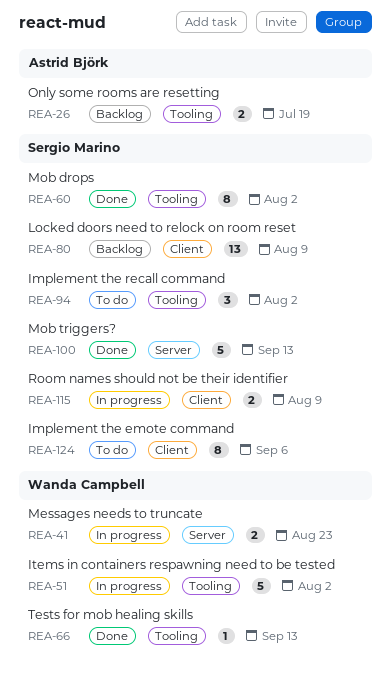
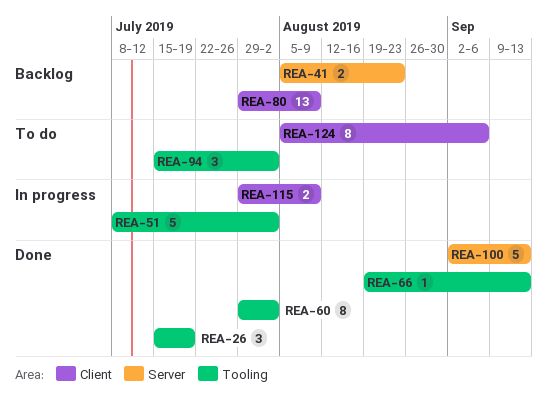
REA-26, status: Backlog -> Done
REA-26, estimate: 2 -> 3
REA-41, status: In progress -> Backlog

